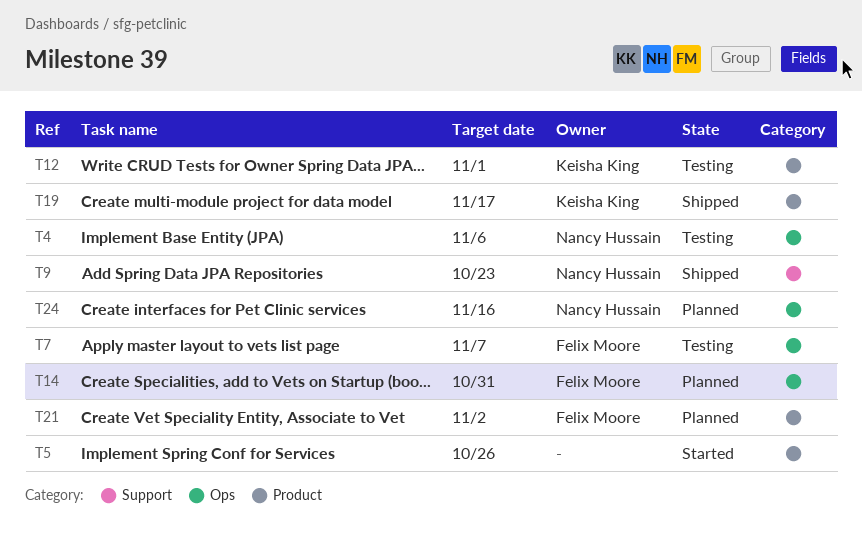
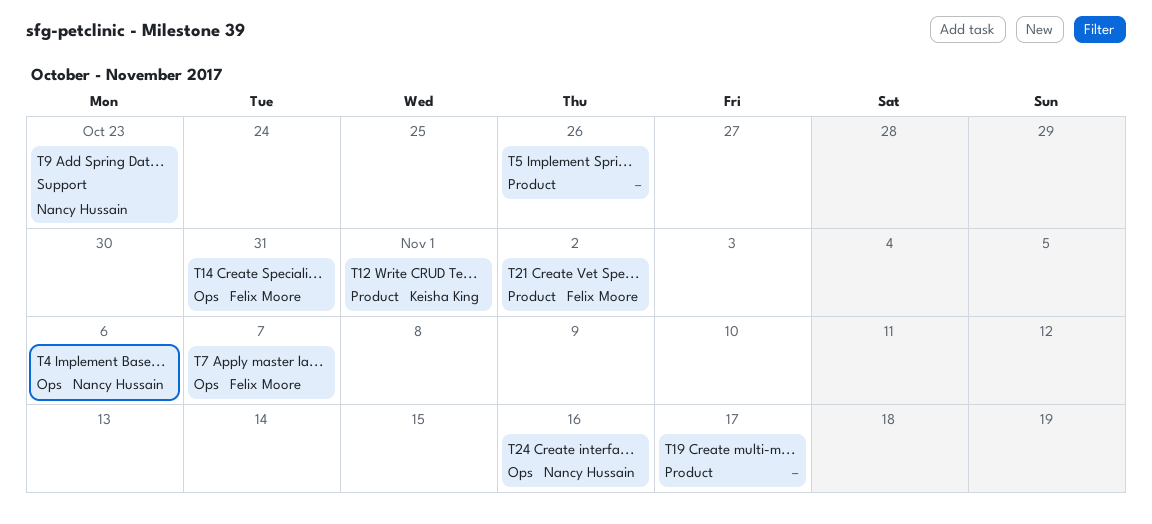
T19, owner: Keisha King -> none

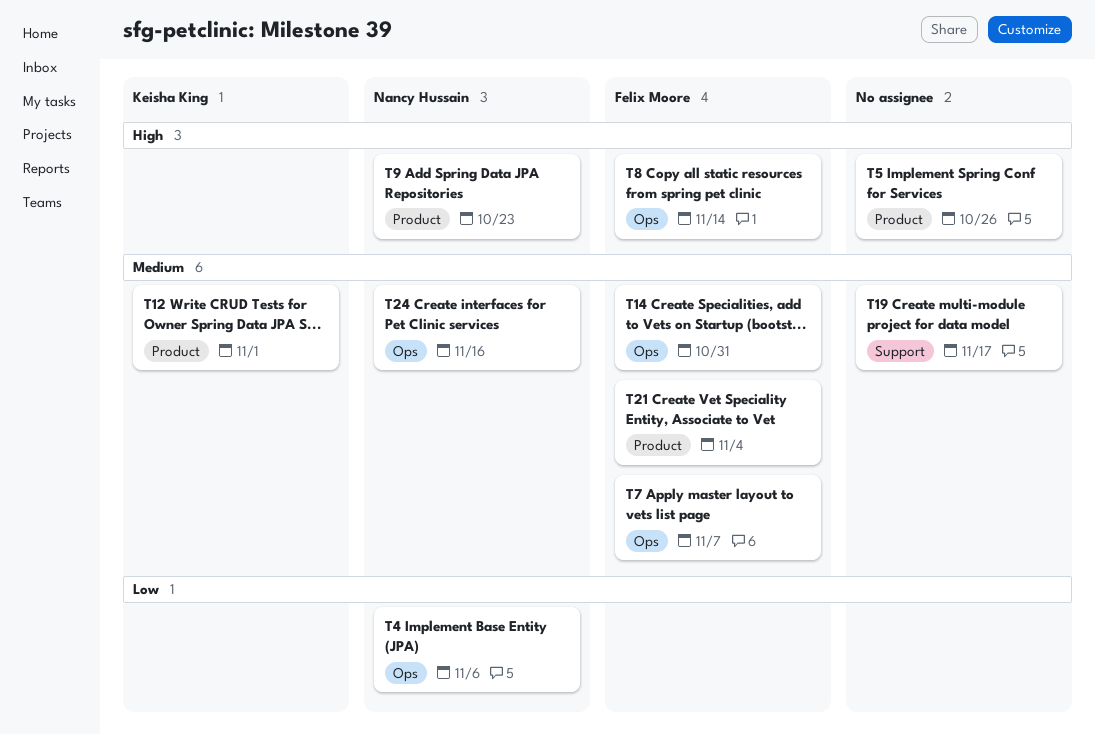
T8: none -> present
T9, label: Support -> Product
T19, label: Product -> Support
T21, due: Nov 2 -> Nov 4

